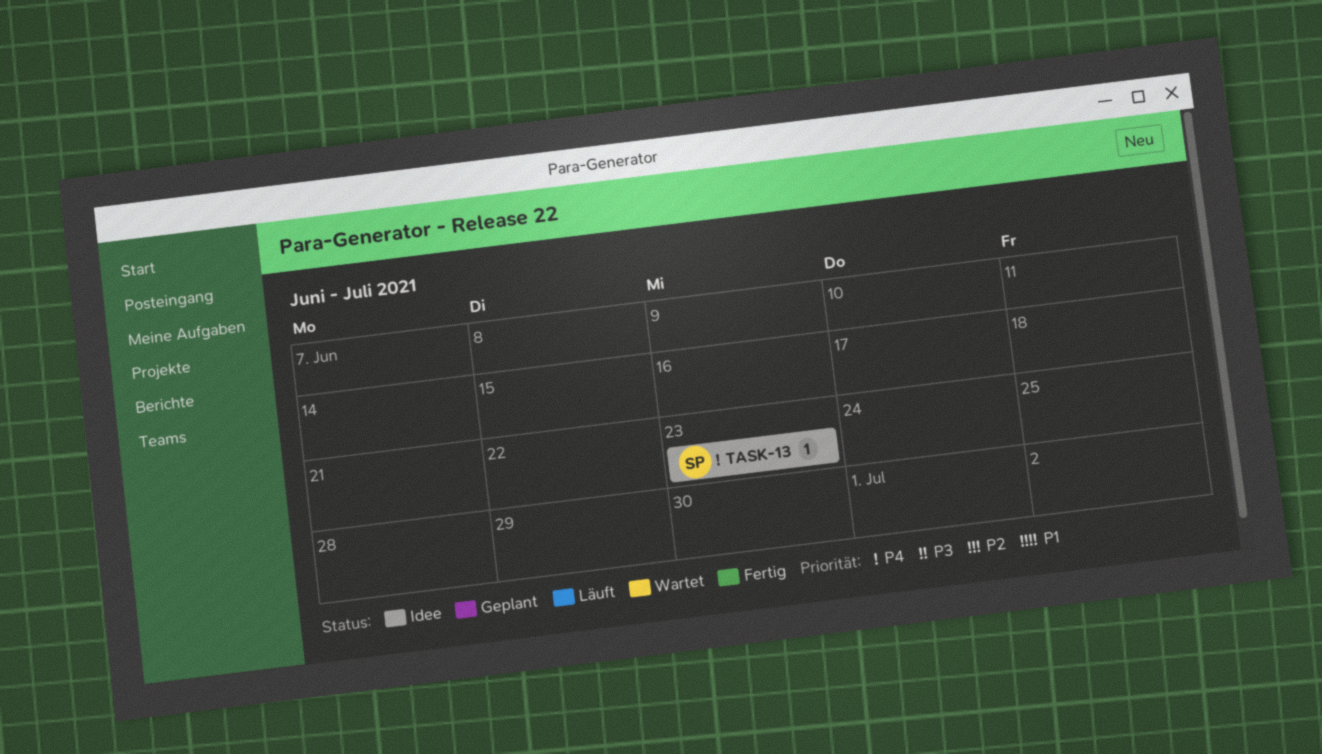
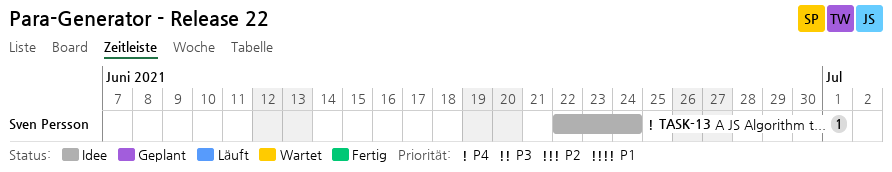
TASK-13, start: Jun 23 -> Jun 22
TASK-13, due: Jun 23 -> Jun 24

